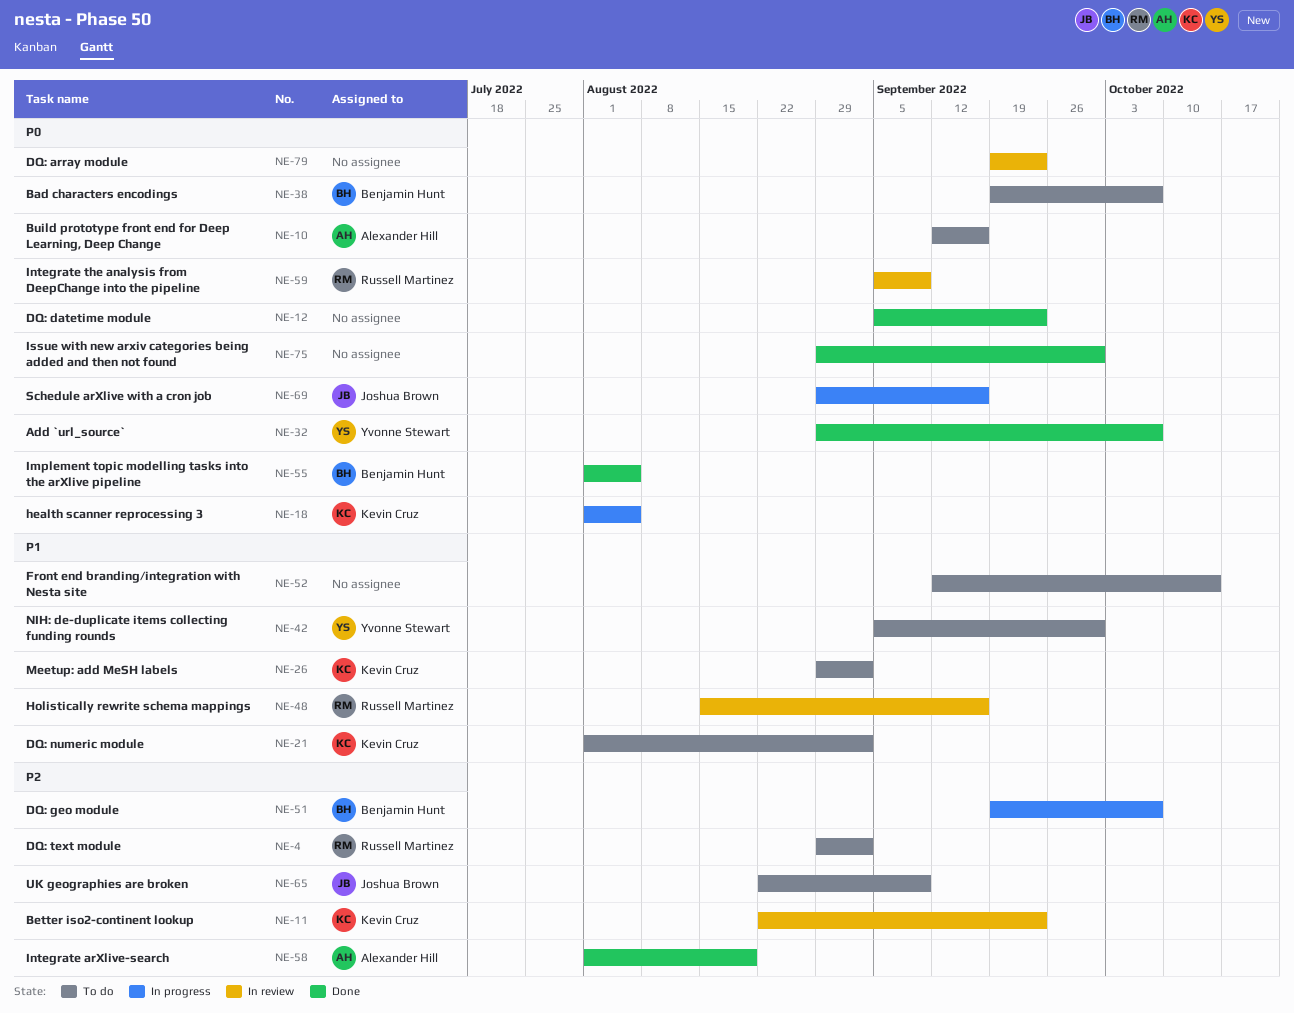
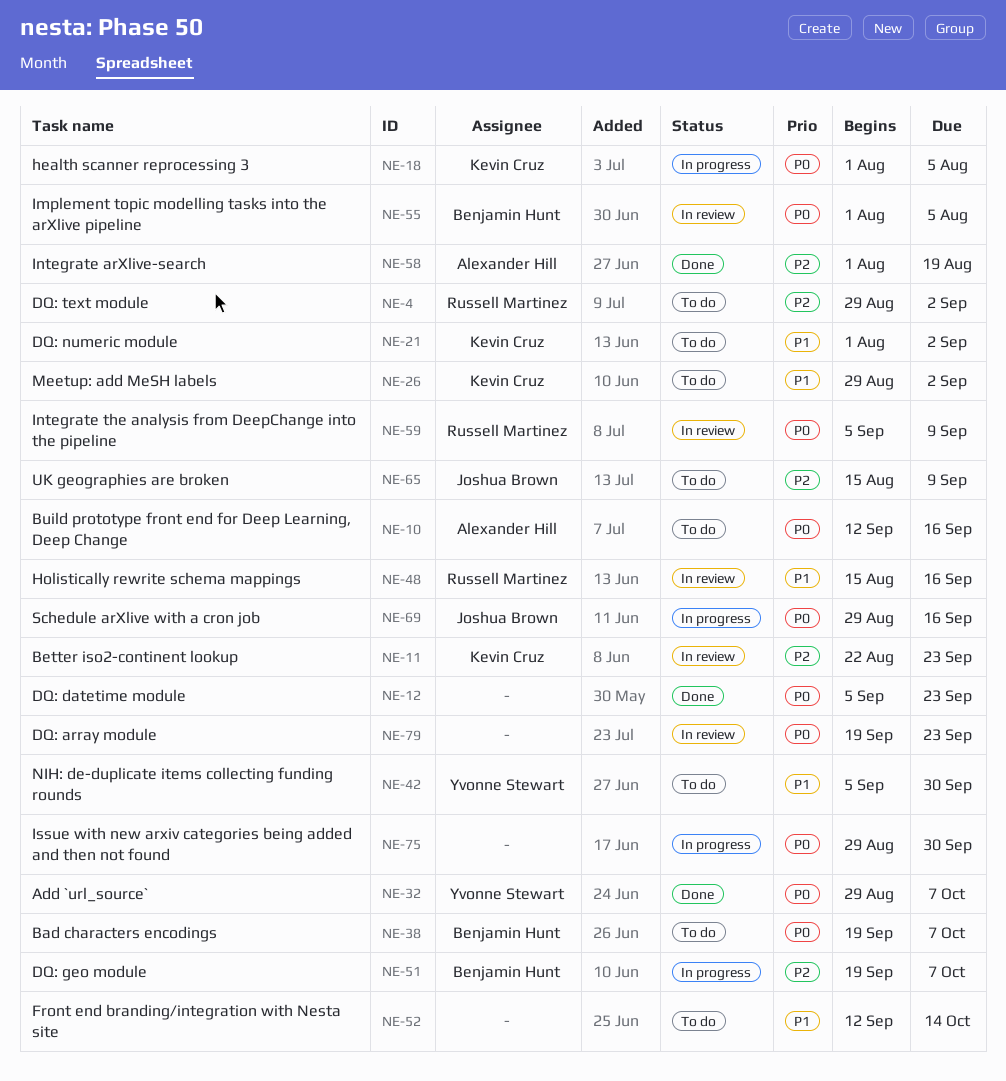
NE-55, status: Done -> In review
NE-65, start: Aug 22 -> Aug 15
NE-75, status: Done -> In progress

